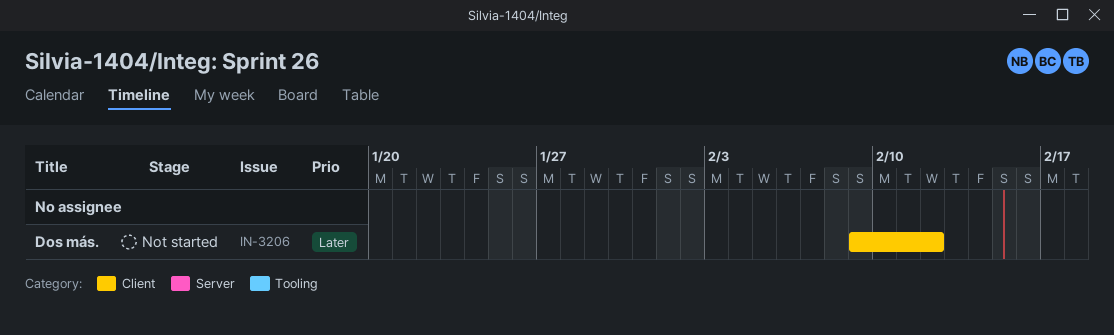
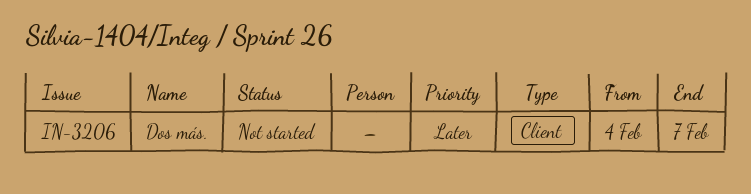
IN-3206, start: Feb 9 -> Feb 4
IN-3206, due: Feb 12 -> Feb 7

